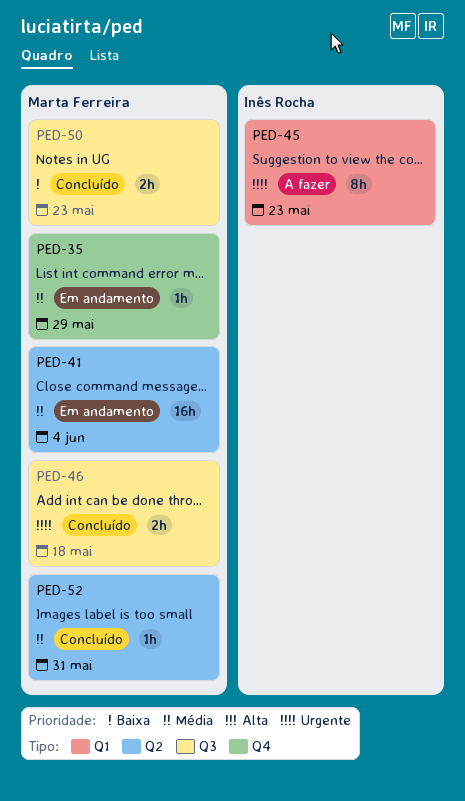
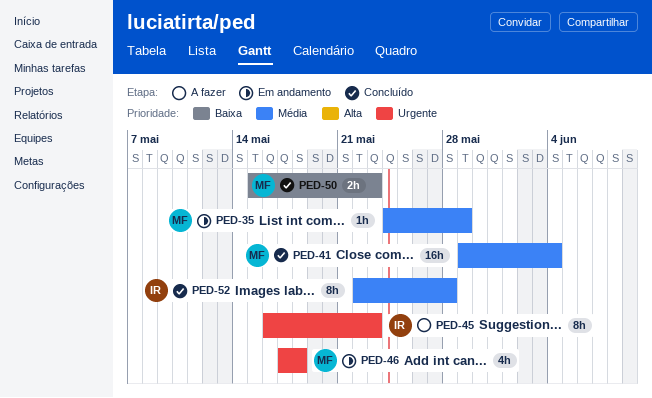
PED-41, status: Em andamento -> Concluído
PED-46, status: Concluído -> Em andamento
PED-46, estimate: 2h -> 4h
PED-52, owner: Marta Ferreira -> Inês Rocha
PED-52, estimate: 1h -> 8h
PED-52, due: May 31 -> May 28

